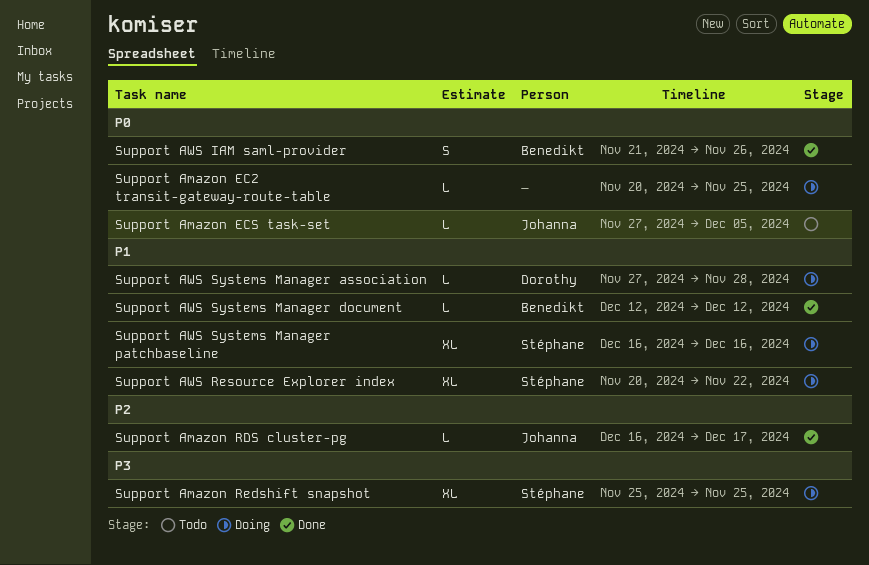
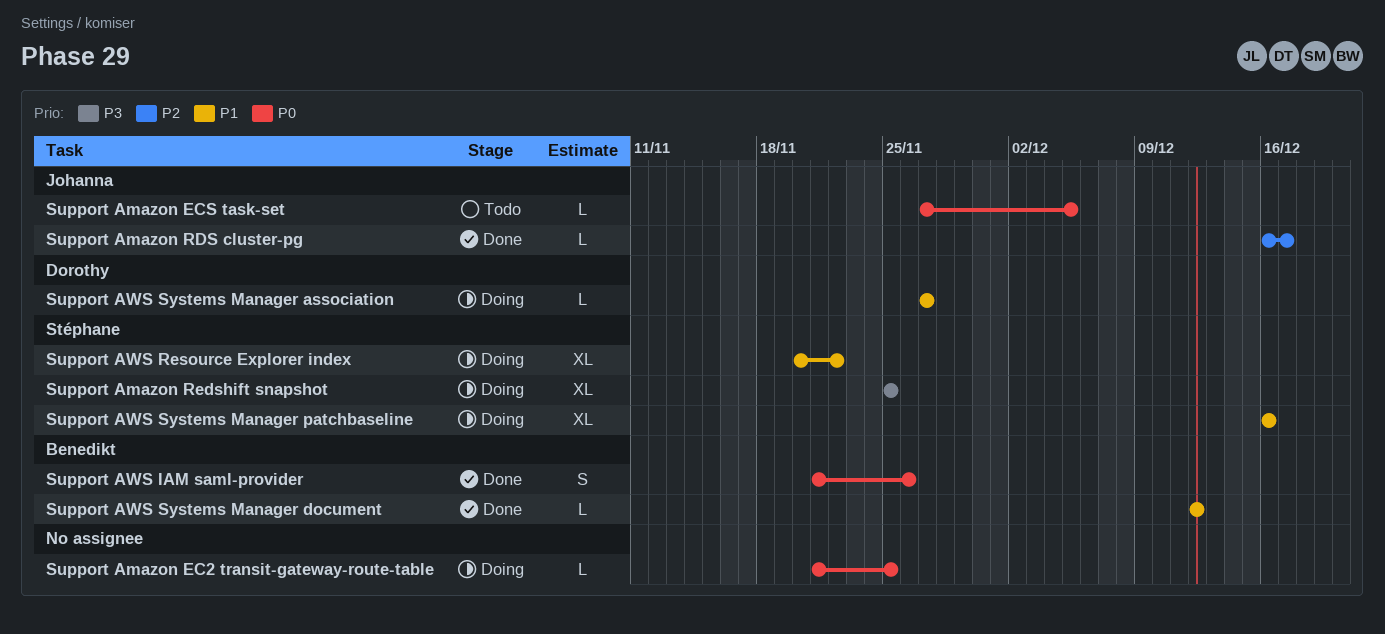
Support Amazon EC2 transit-gateway-route-table, start: Nov 20 -> Nov 21
Support AWS Systems Manager association, due: Nov 28 -> Nov 27

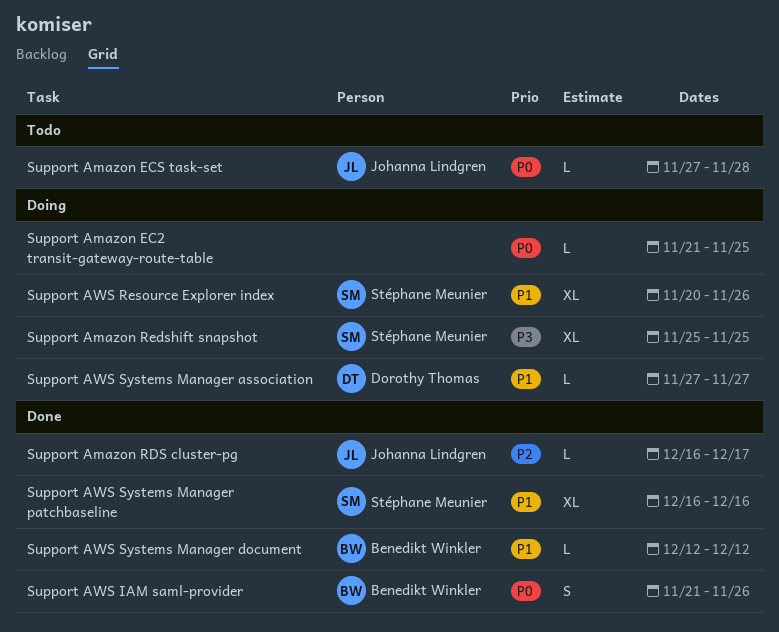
Support Amazon ECS task-set, due: Dec 5 -> Nov 28
Support AWS Resource Explorer index, due: Nov 22 -> Nov 26
Support AWS Systems Manager patchbaseline, status: Doing -> Done

